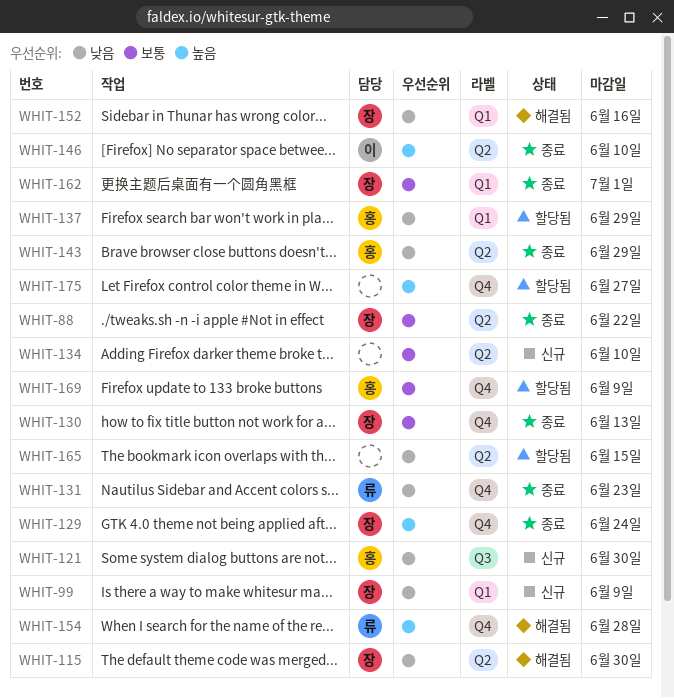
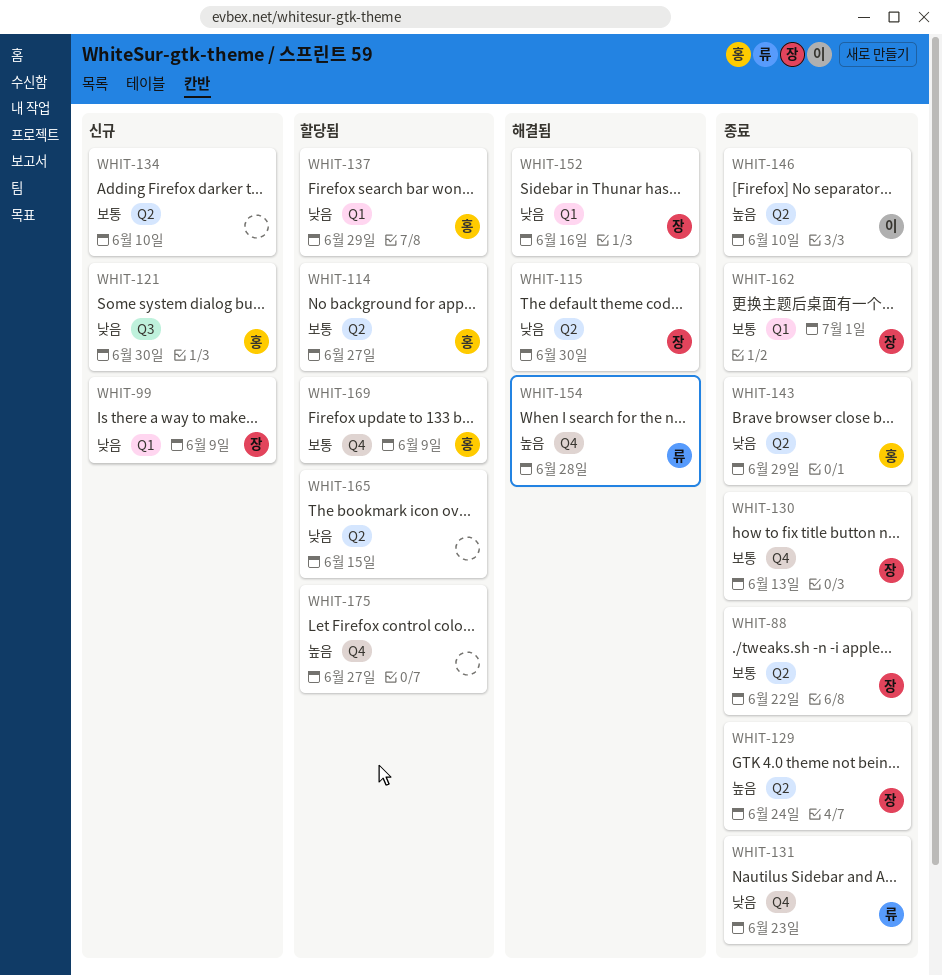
WHIT-114: none -> present
WHIT-129, label: Q4 -> Q2

